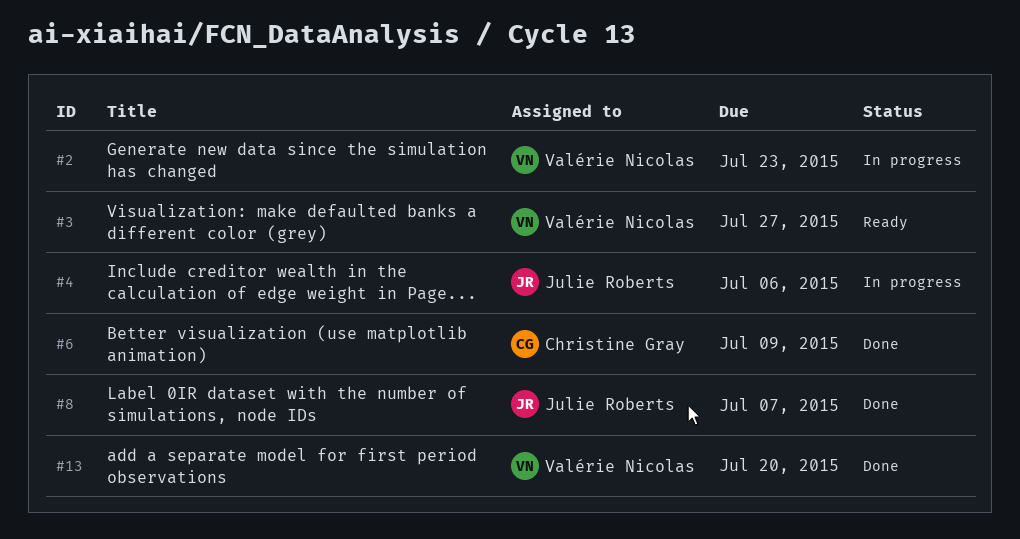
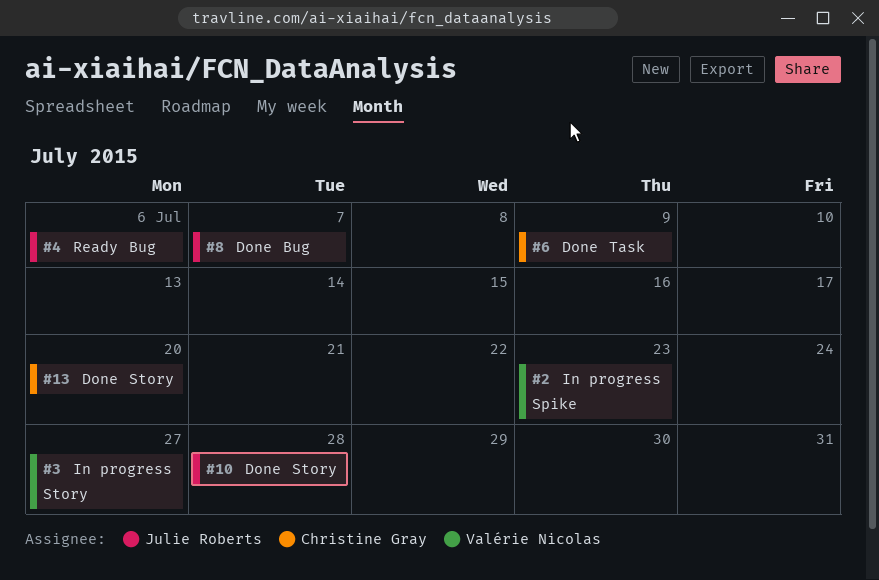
#3, status: Ready -> In progress
#4, status: In progress -> Ready
#10: none -> present
#13, owner: Valérie Nicolas -> Christine Gray

